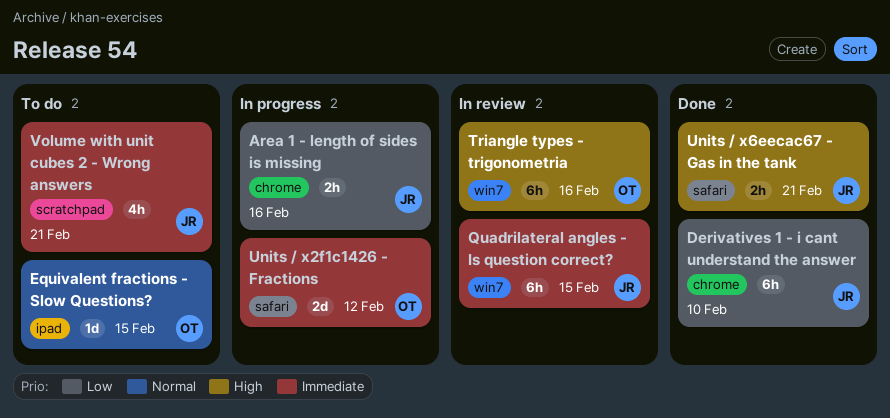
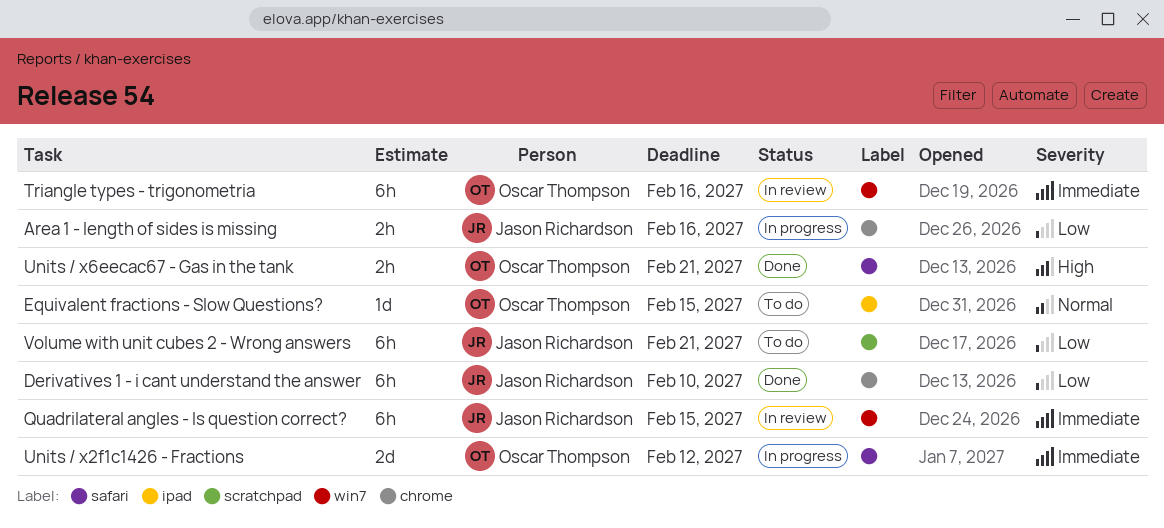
Triangle types - trigonometria, priority: High -> Immediate
Units / x6eecac67 - Gas in the tank, owner: Jason Richardson -> Oscar Thompson
Volume with unit cubes 2 - Wrong answers, priority: Immediate -> Low
Volume with unit cubes 2 - Wrong answers, estimate: 4h -> 6h

